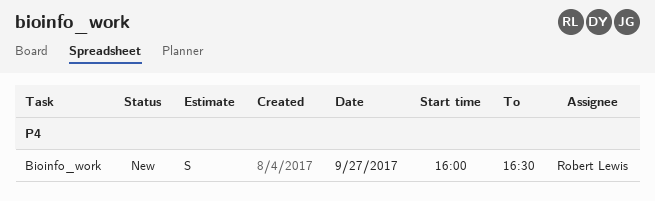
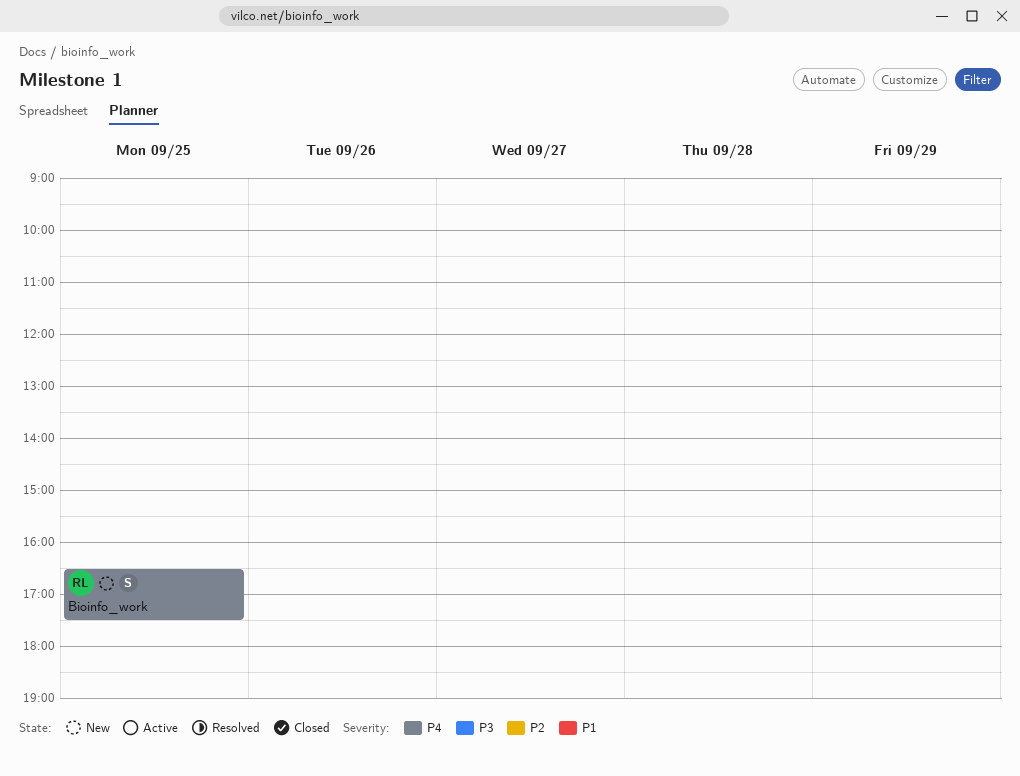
Bioinfo_work, day: Sep 27 -> Sep 25
Bioinfo_work, begins: 16:00 -> 16:30
Bioinfo_work, ends: 16:30 -> 17:30

